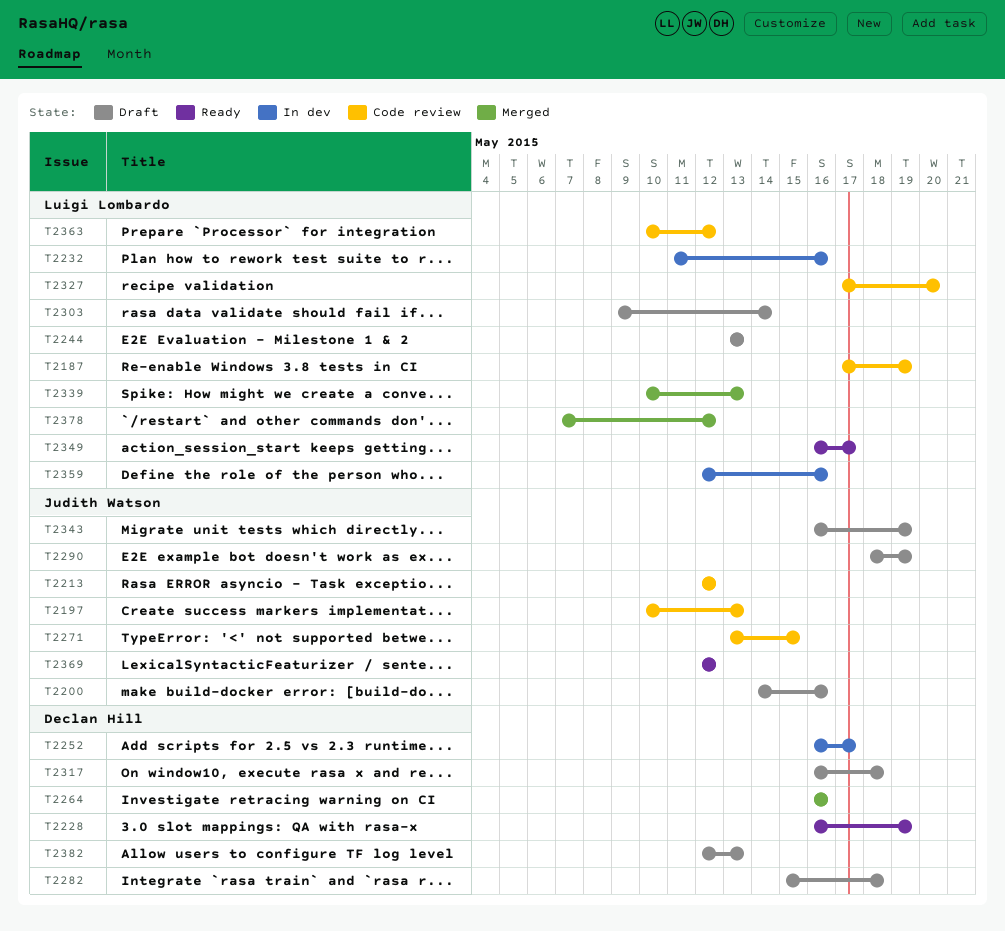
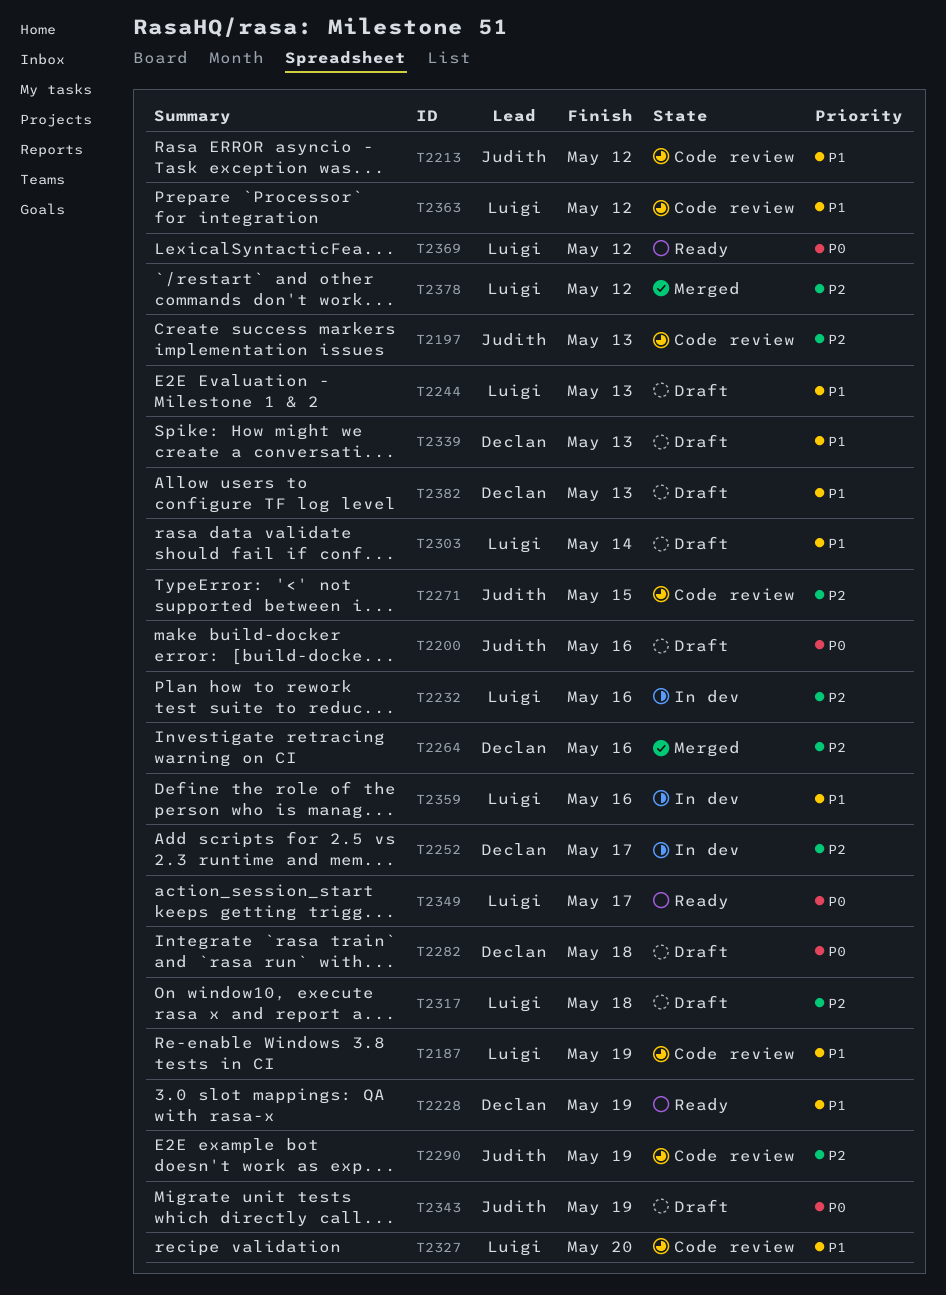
T2290, status: Draft -> Code review
T2317, owner: Declan Hill -> Luigi Lombardo
T2339, status: Merged -> Draft
T2339, owner: Luigi Lombardo -> Declan Hill
T2369, owner: Judith Watson -> Luigi Lombardo

